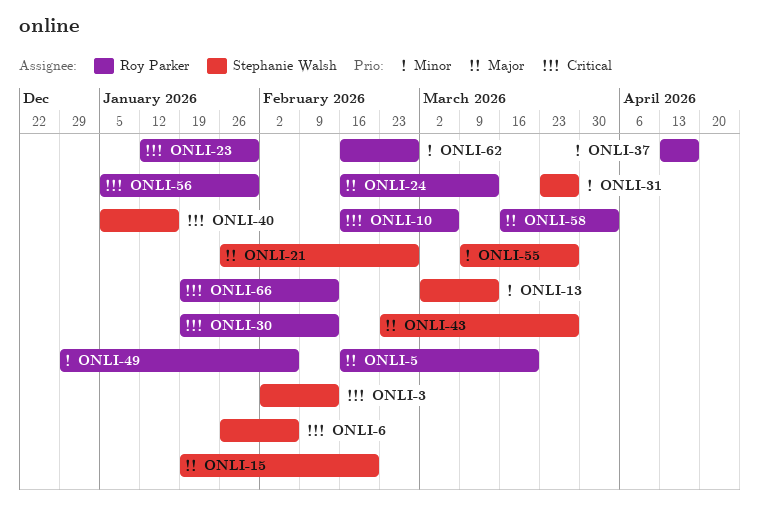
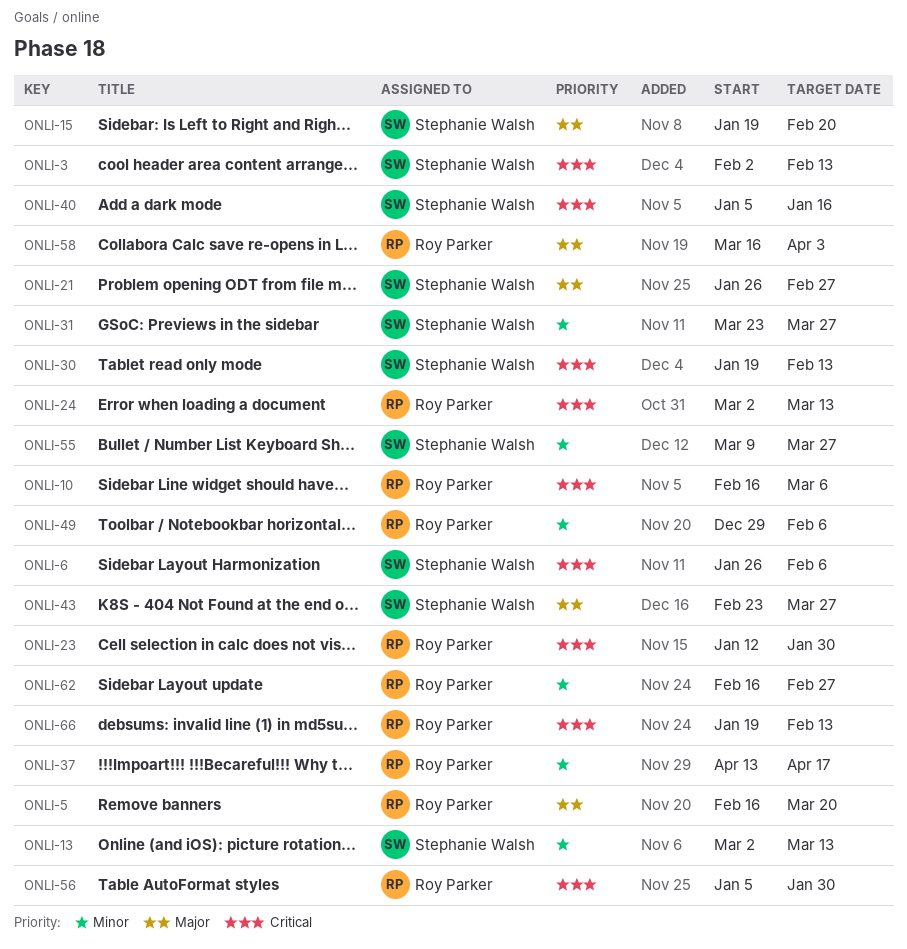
ONLI-24, priority: Major -> Critical
ONLI-24, start: Feb 16 -> Mar 2
ONLI-30, owner: Roy Parker -> Stephanie Walsh

